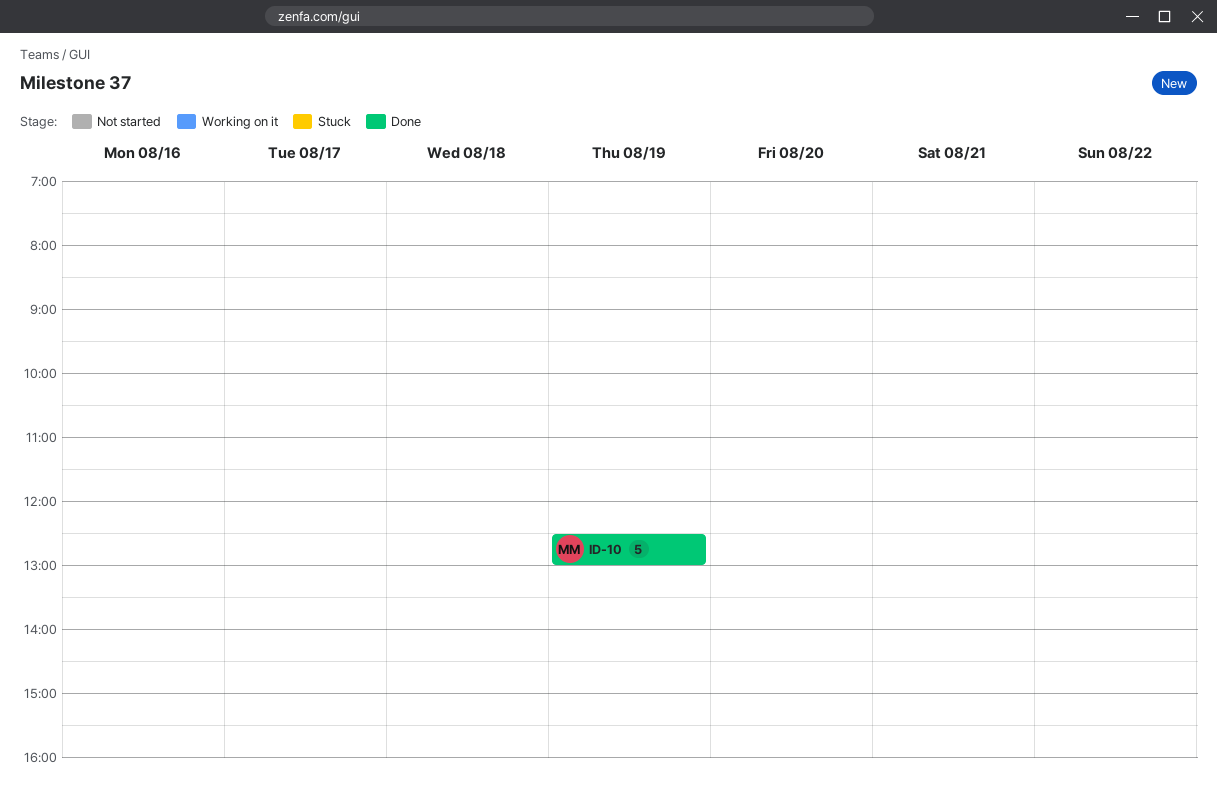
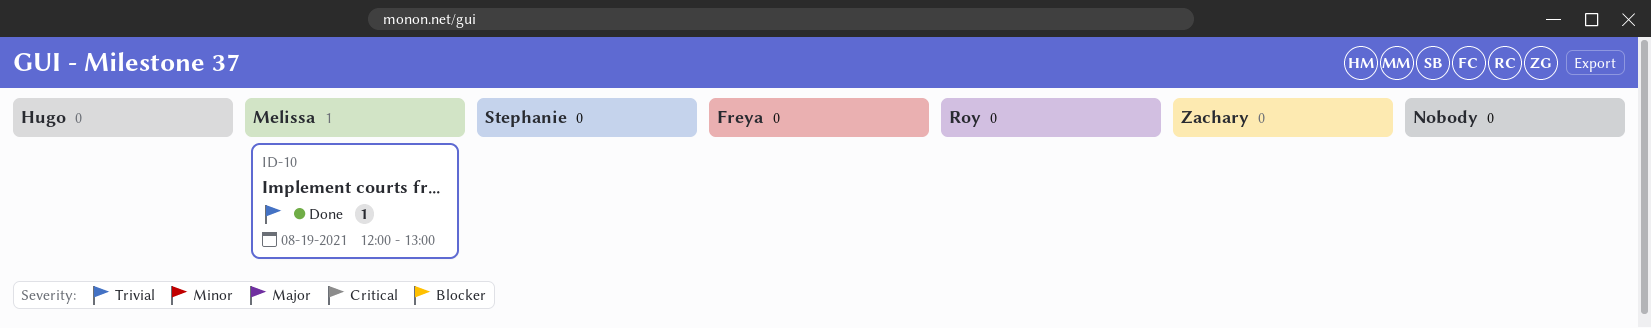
ID-10, estimate: 5 -> 1
ID-10, begins: 12:30 -> 12:00

